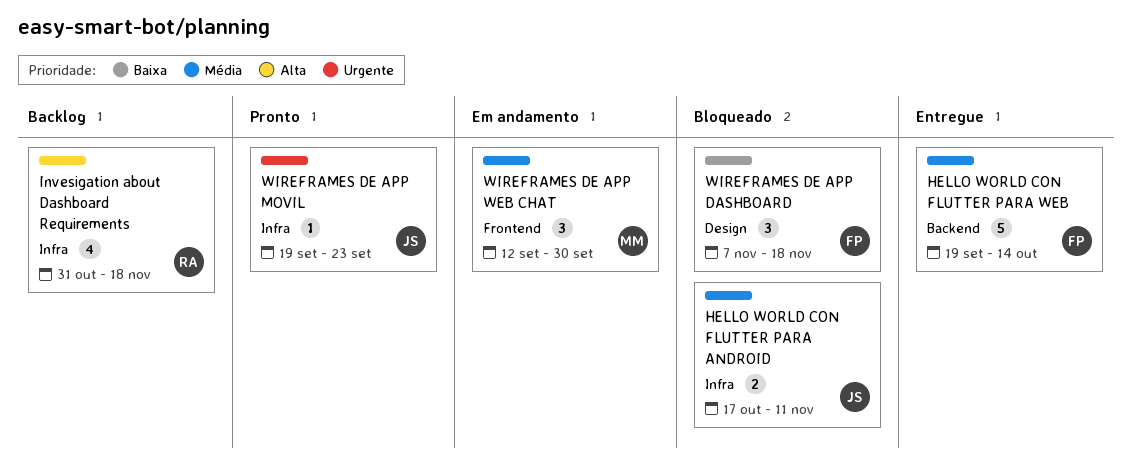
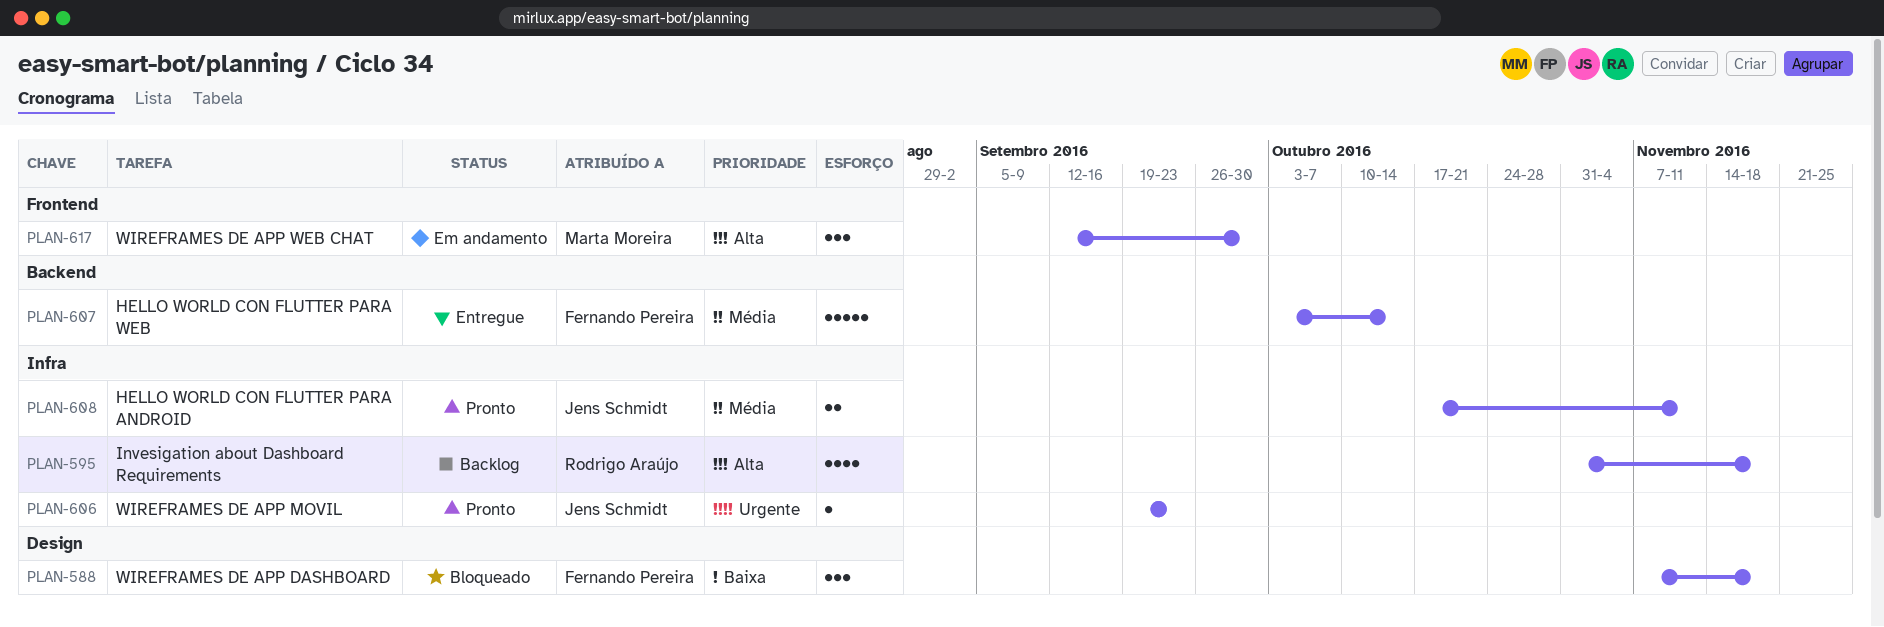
HELLO WORLD CON FLUTTER PARA ANDROID, status: Bloqueado -> Pronto
HELLO WORLD CON FLUTTER PARA WEB, start: Sep 19 -> Oct 3
WIREFRAMES DE APP WEB CHAT, priority: Média -> Alta

